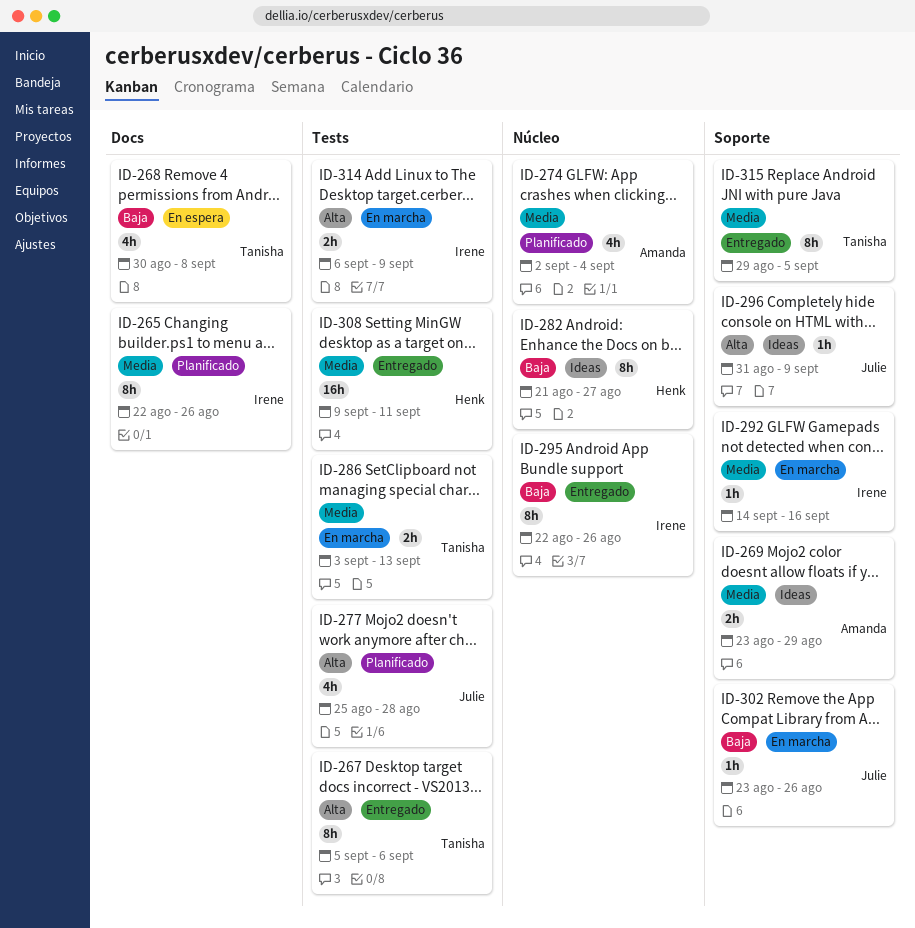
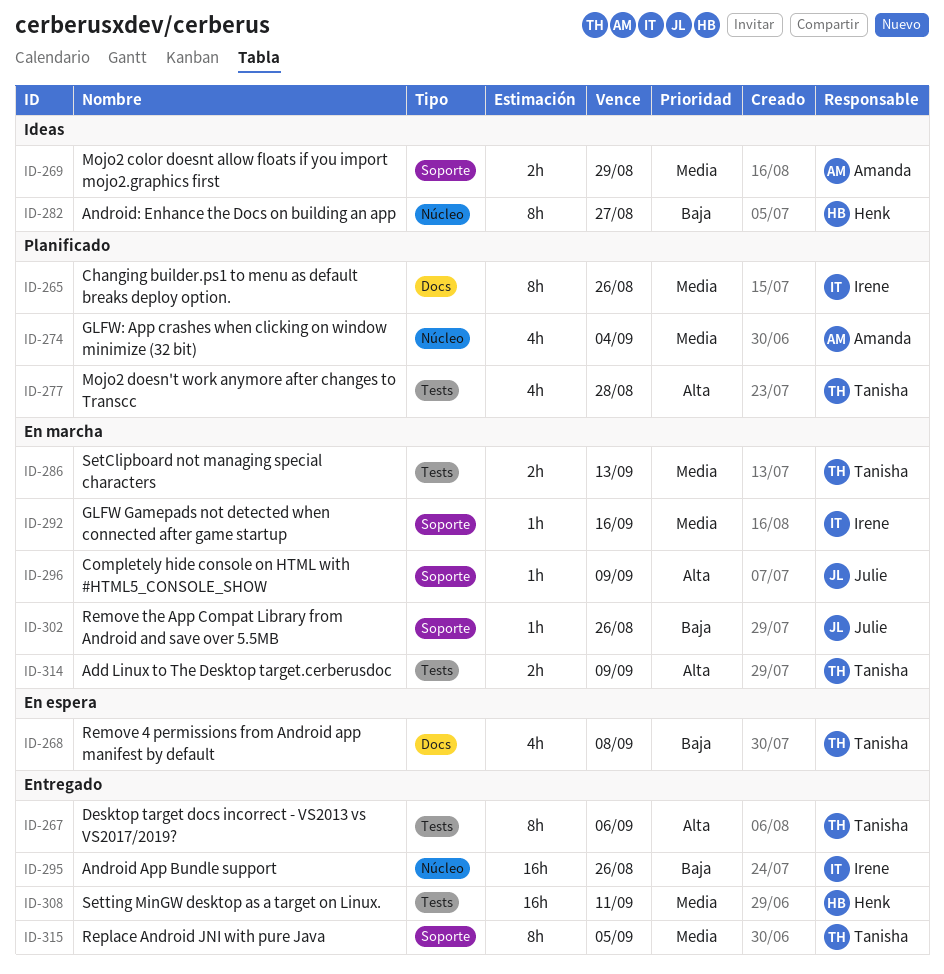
ID-277, owner: Julie -> Tanisha
ID-295, estimate: 8h -> 16h
ID-296, status: Ideas -> En marcha
ID-314, owner: Irene -> Tanisha

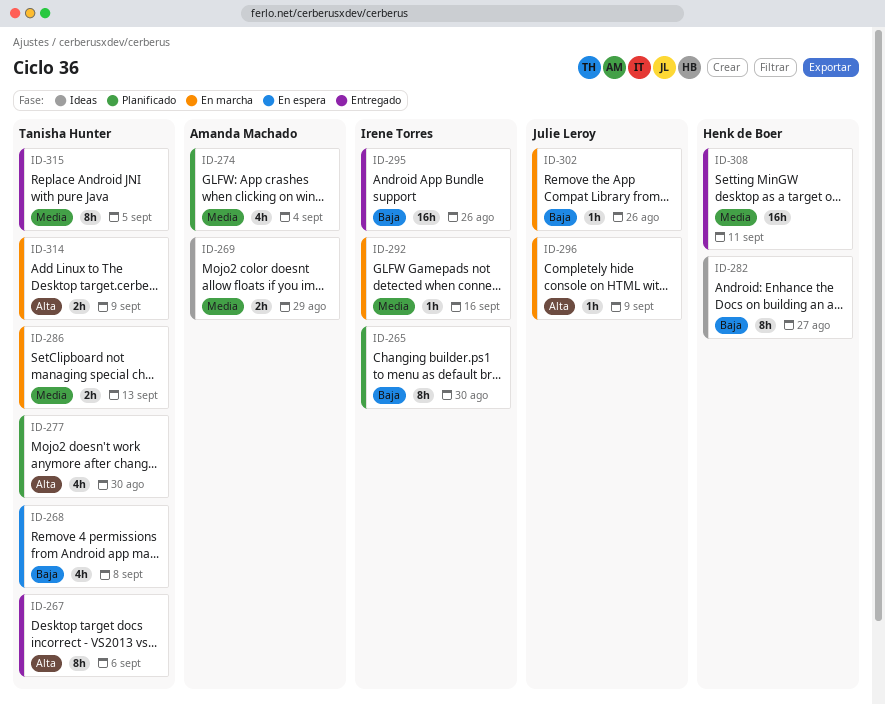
ID-265, priority: Media -> Baja
ID-265, due: Aug 26 -> Aug 30
ID-277, due: Aug 28 -> Aug 30

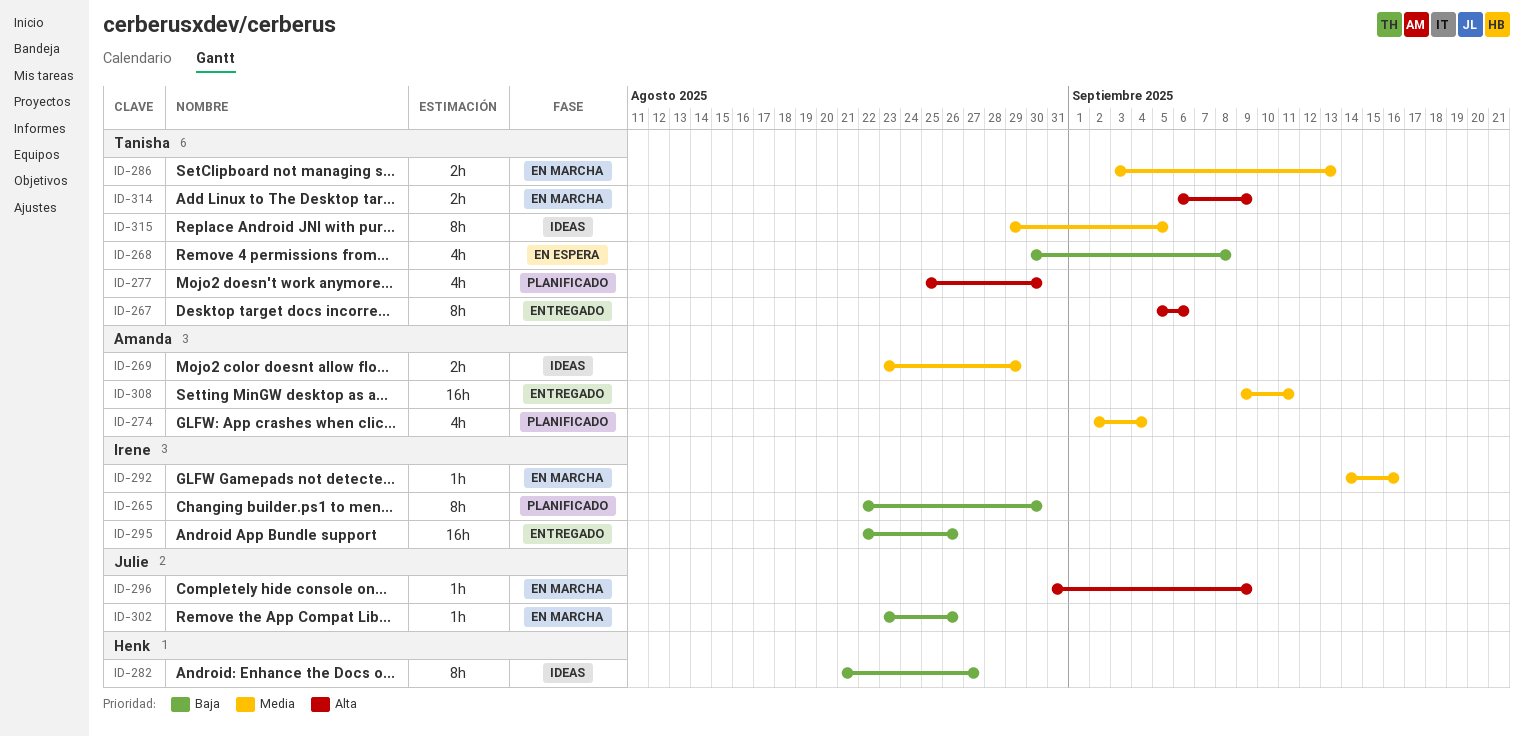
ID-308, owner: Henk de Boer -> Amanda Machado
ID-315, status: Entregado -> Ideas

